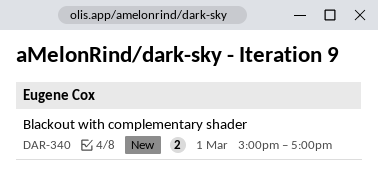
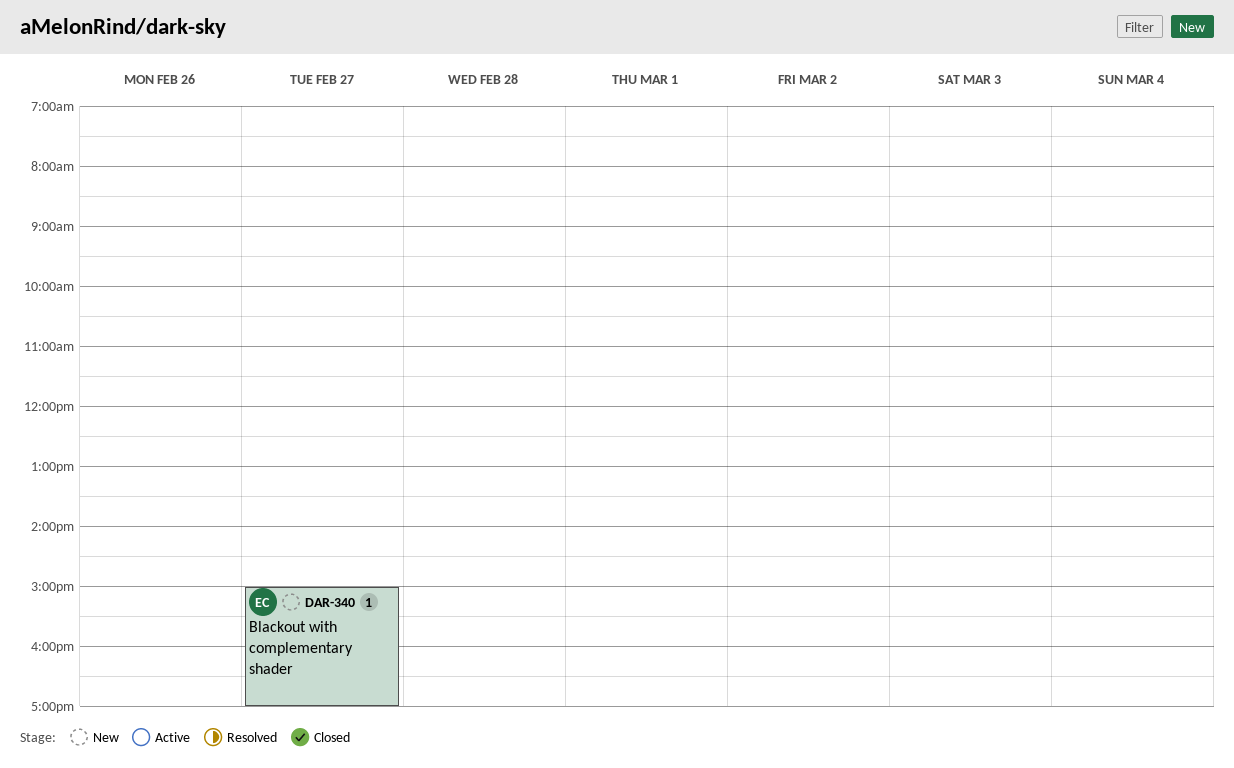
DAR-340, estimate: 2 -> 1
DAR-340, day: Mar 1 -> Feb 27

